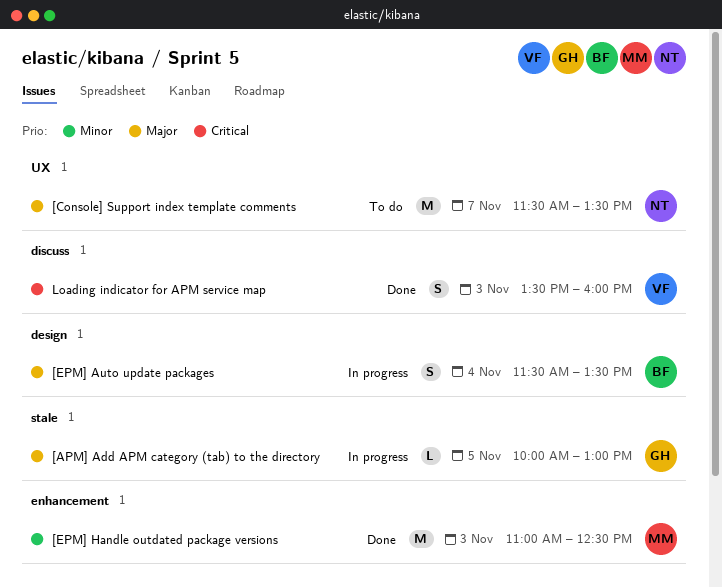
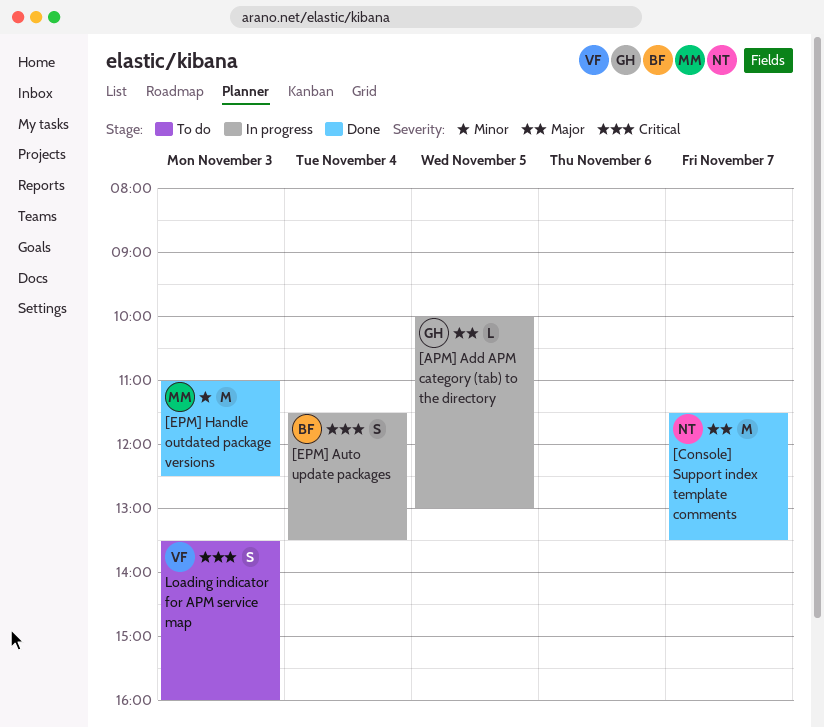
[Console] Support index template comments, status: To do -> Done
[EPM] Auto update packages, priority: Major -> Critical
Loading indicator for APM service map, status: Done -> To do

